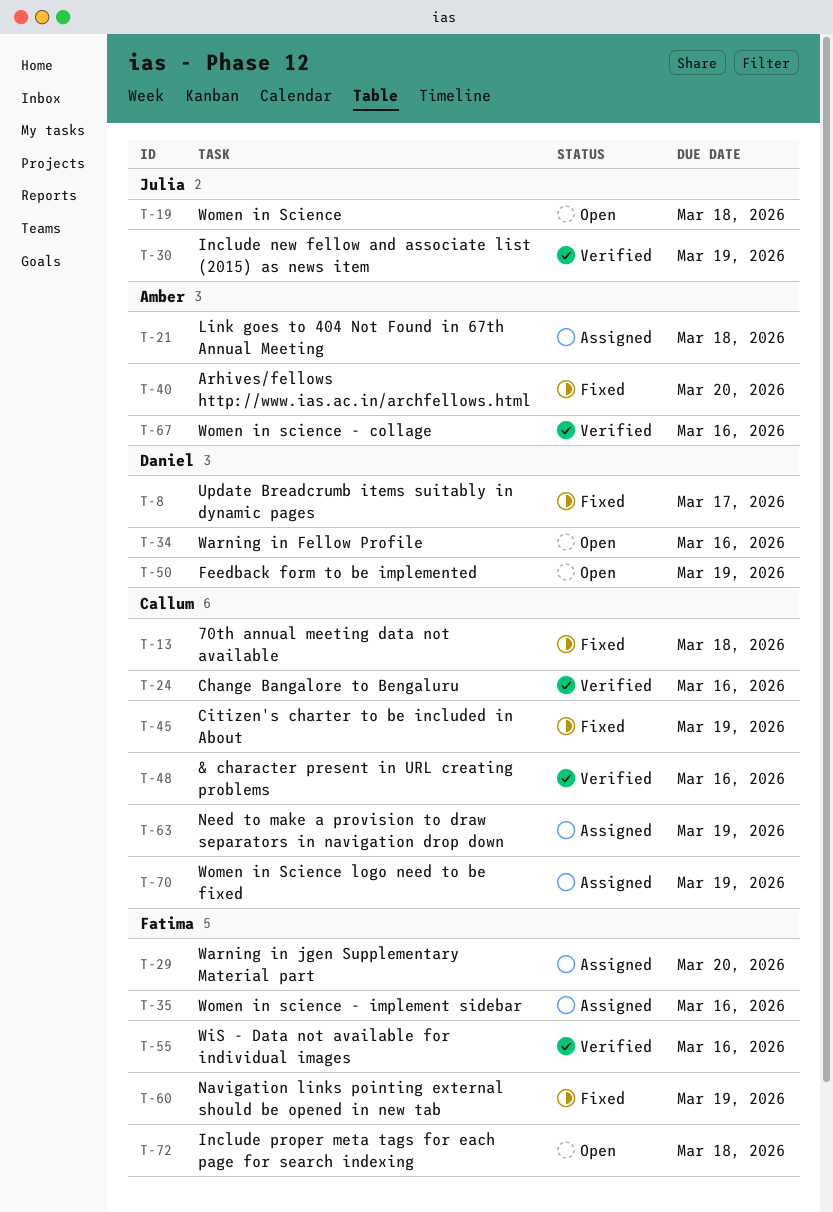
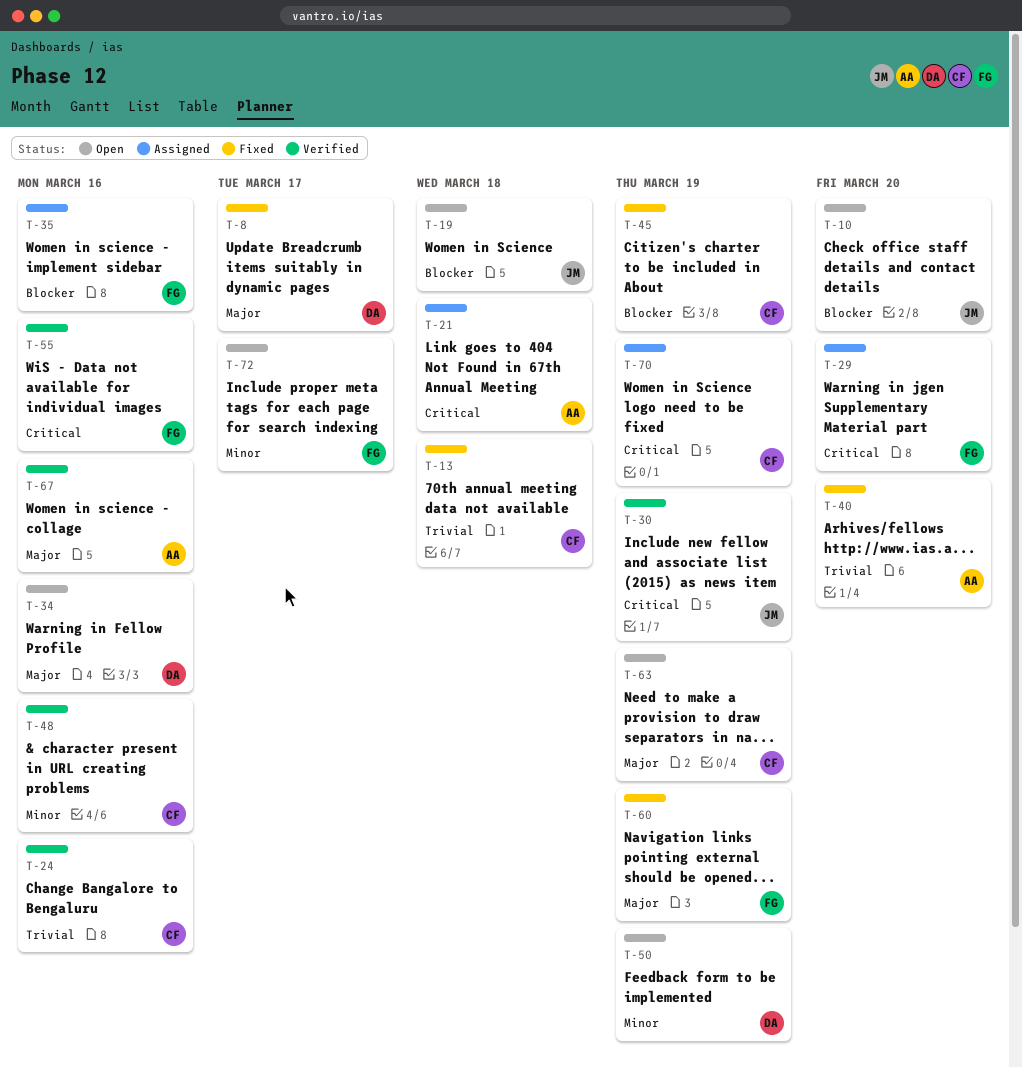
T-10: none -> present
T-63, status: Assigned -> Open
T-72, due: Mar 18 -> Mar 17

